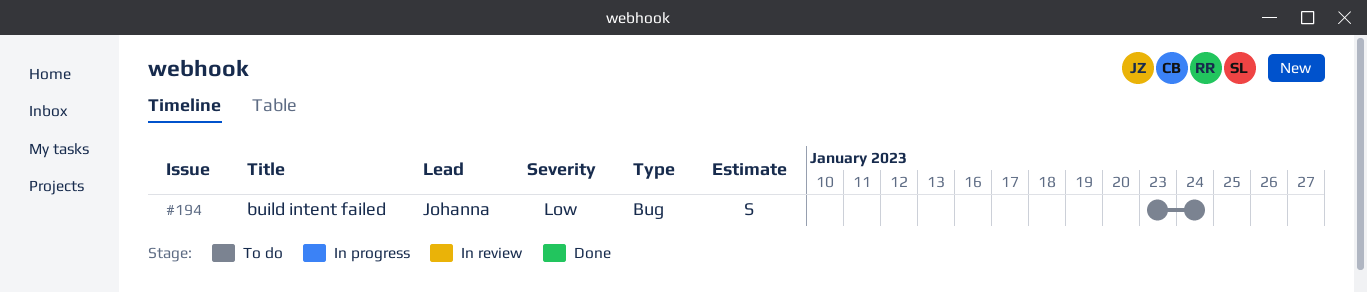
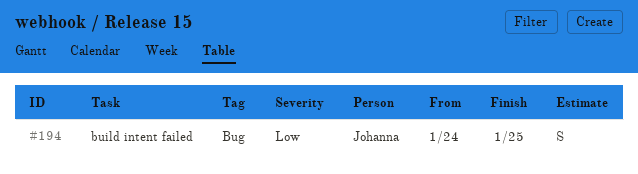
#194, start: Jan 23 -> Jan 24
#194, due: Jan 24 -> Jan 25

